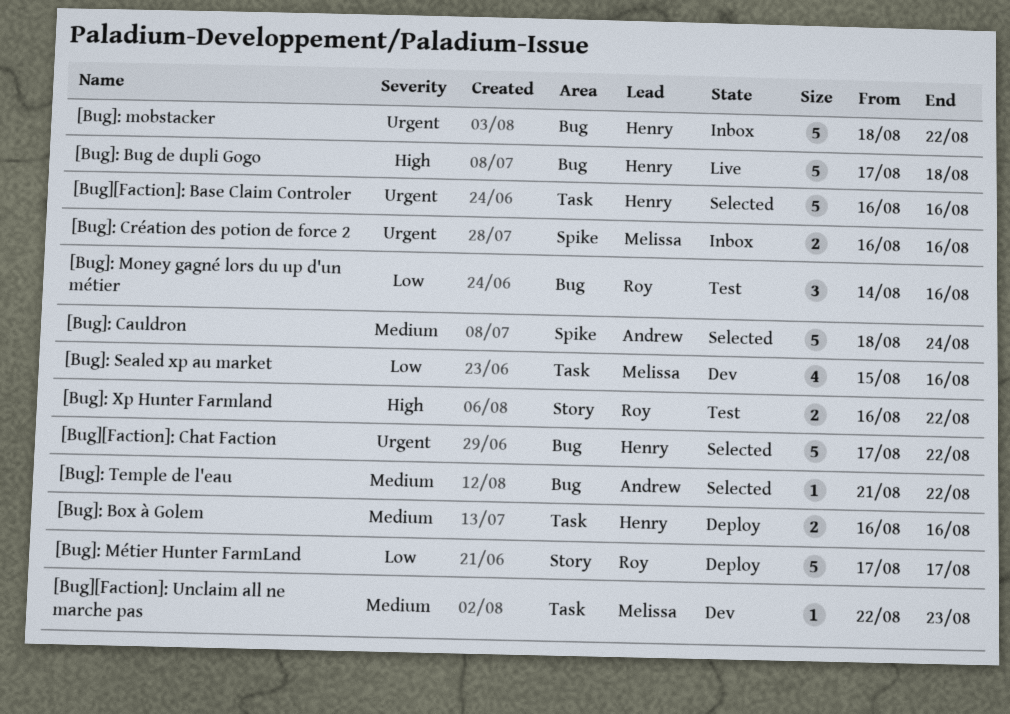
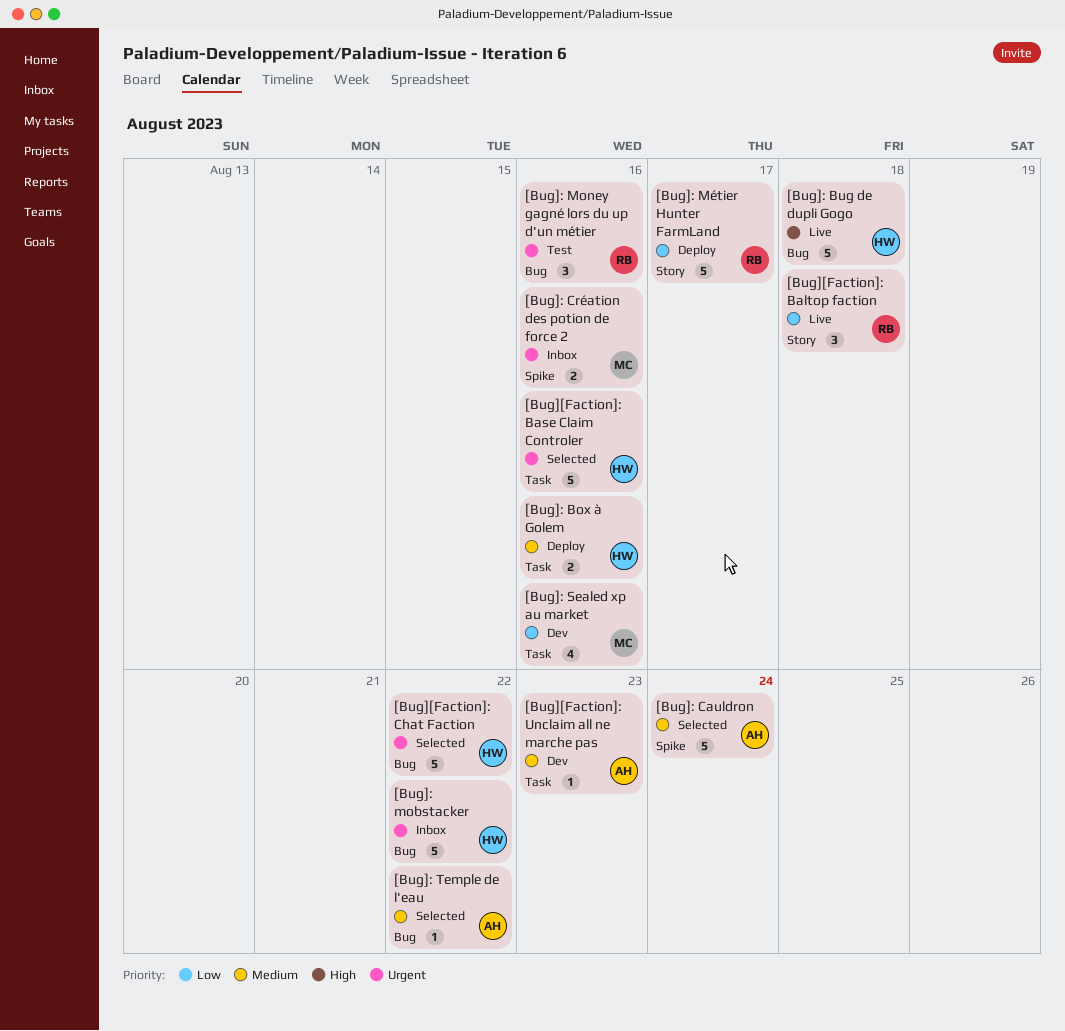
[Bug]: Money gagné lors du up d'un métier, priority: Low -> Urgent
[Bug]: Xp Hunter Farmland: present -> none
[Bug][Faction]: Baltop faction: none -> present
[Bug][Faction]: Unclaim all ne marche pas, owner: Melissa -> Andrew

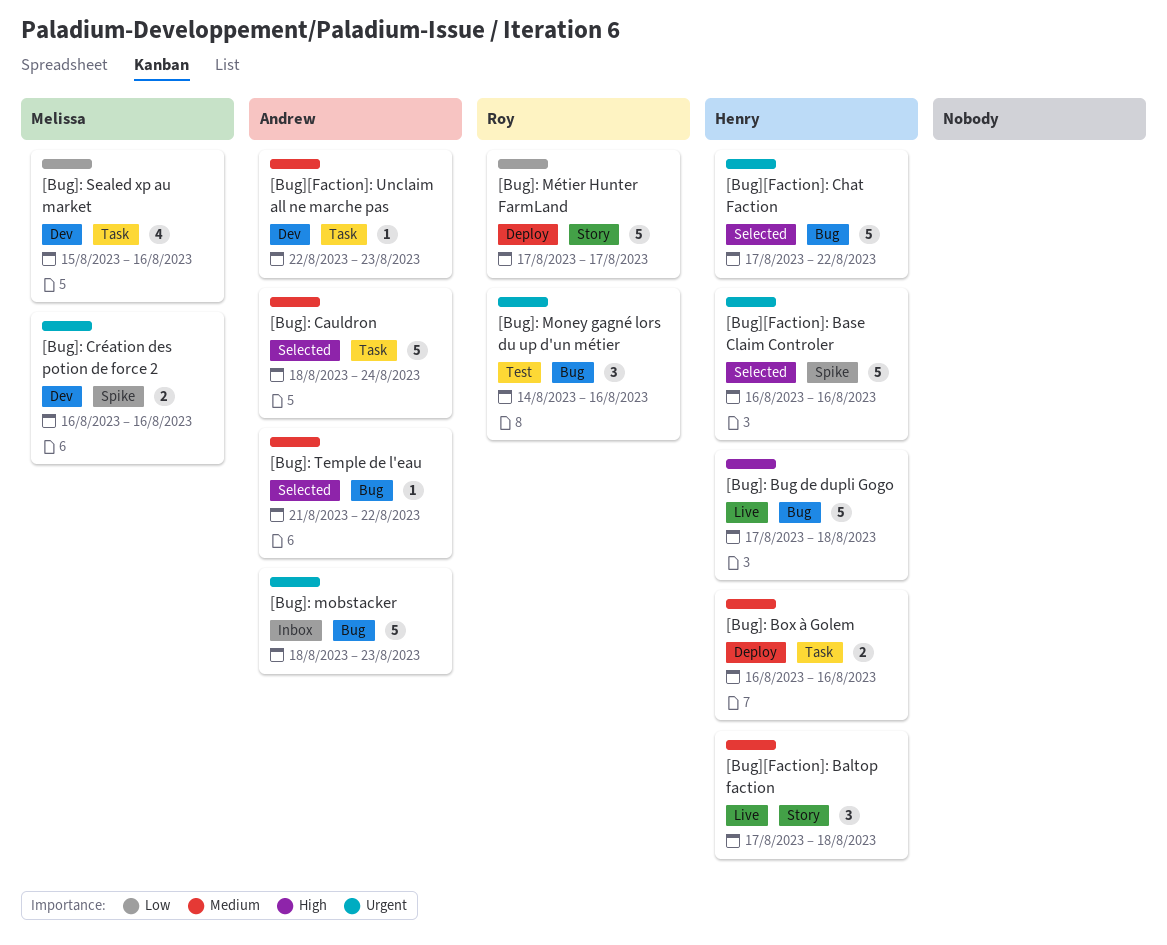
[Bug]: Cauldron, label: Spike -> Task
[Bug]: Création des potion de force 2, status: Inbox -> Dev
[Bug]: mobstacker, owner: Henry -> Andrew
[Bug]: mobstacker, due: Aug 22 -> Aug 23
[Bug][Faction]: Baltop faction, owner: Roy -> Henry
[Bug][Faction]: Baltop faction, priority: Low -> Medium
[Bug][Faction]: Base Claim Controler, label: Task -> Spike

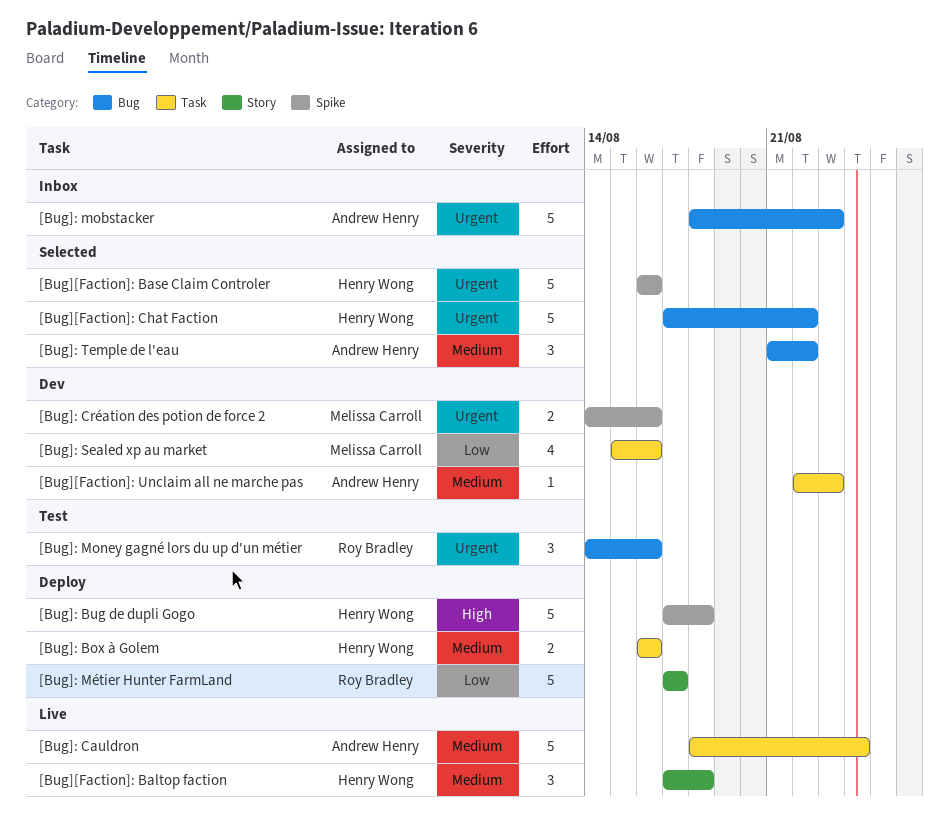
[Bug]: Bug de dupli Gogo, status: Live -> Deploy
[Bug]: Bug de dupli Gogo, label: Bug -> Spike
[Bug]: Cauldron, status: Selected -> Live
[Bug]: Création des potion de force 2, start: Aug 16 -> Aug 14
[Bug]: Temple de l'eau, estimate: 1 -> 3

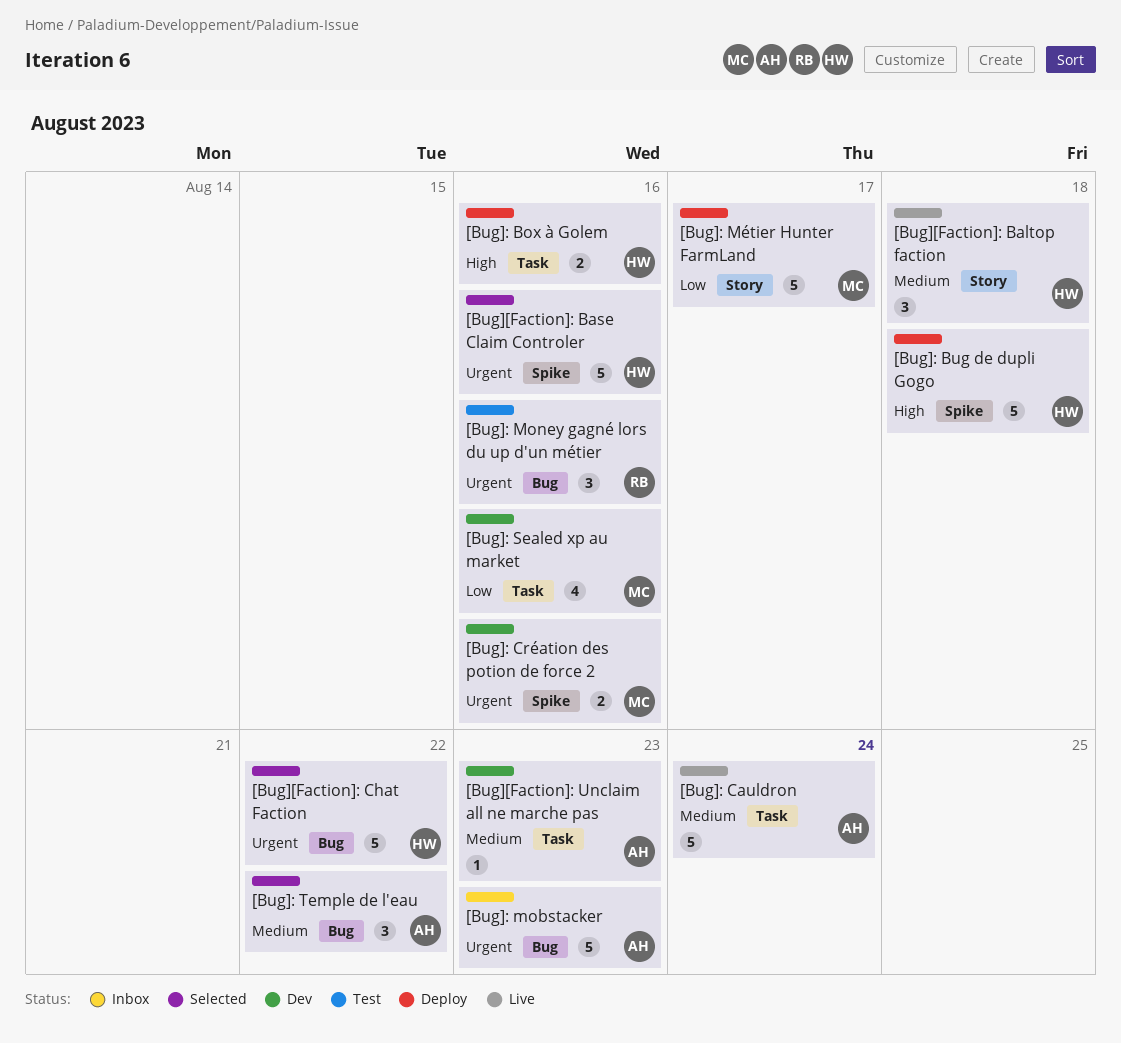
[Bug]: Box à Golem, priority: Medium -> High
[Bug]: Métier Hunter FarmLand, owner: Roy Bradley -> Melissa Carroll

